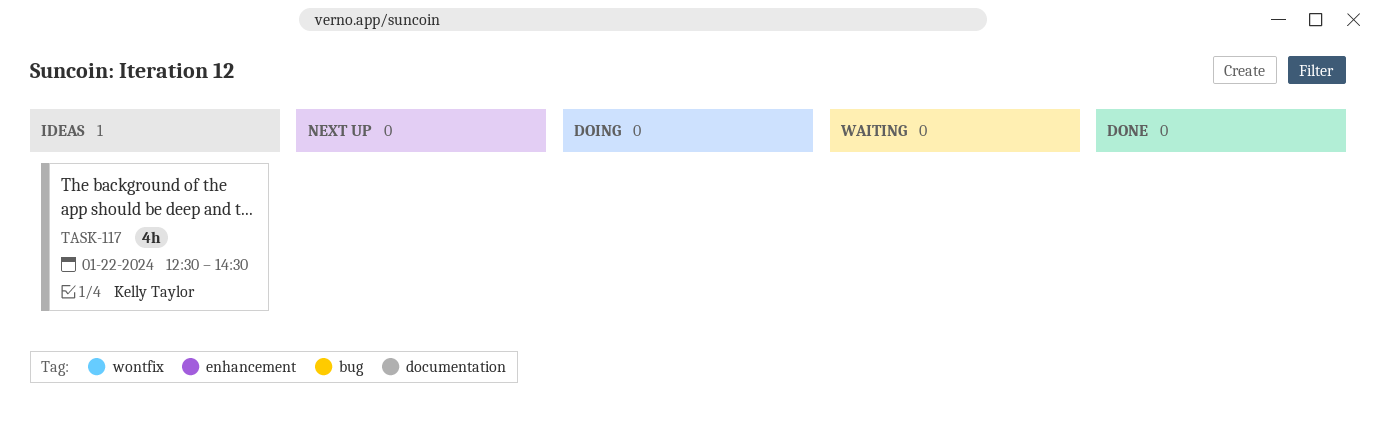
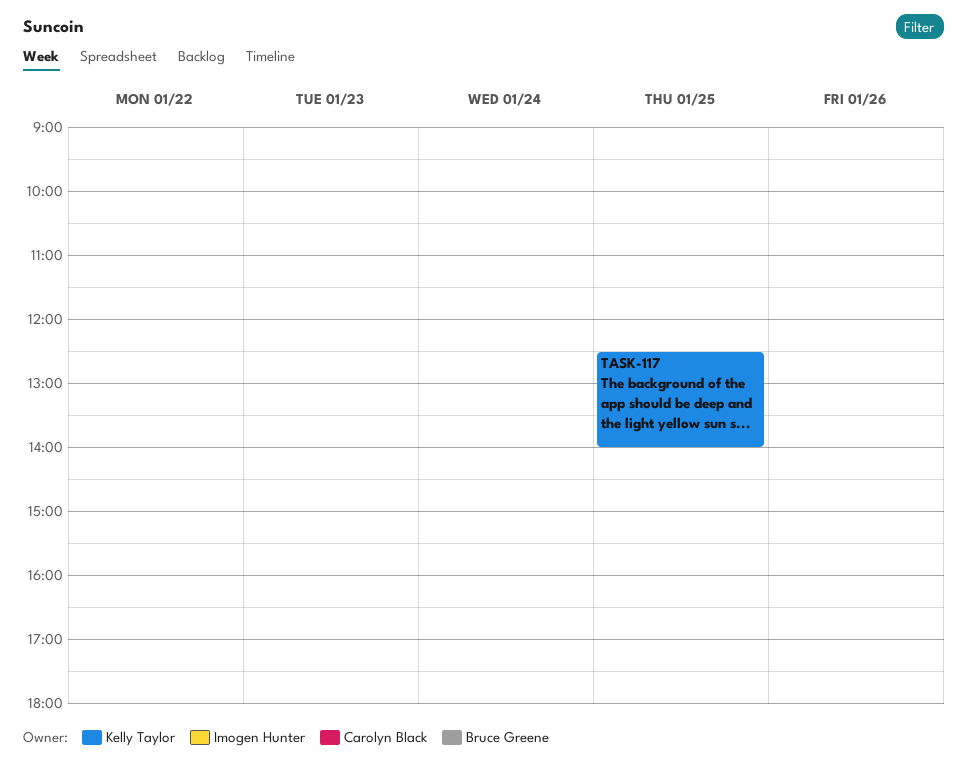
TASK-117, day: Jan 22 -> Jan 25
TASK-117, ends: 14:30 -> 14:00

